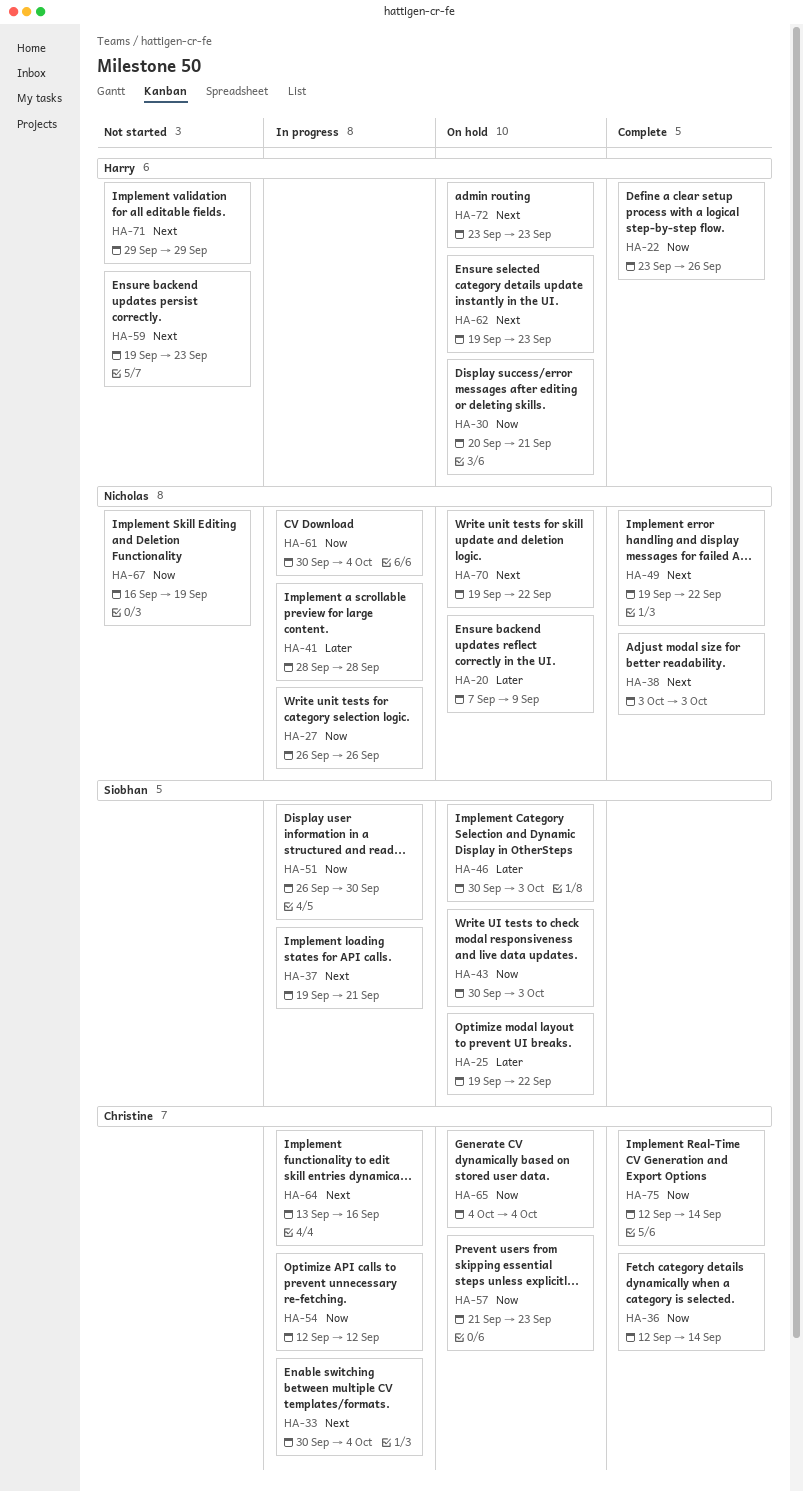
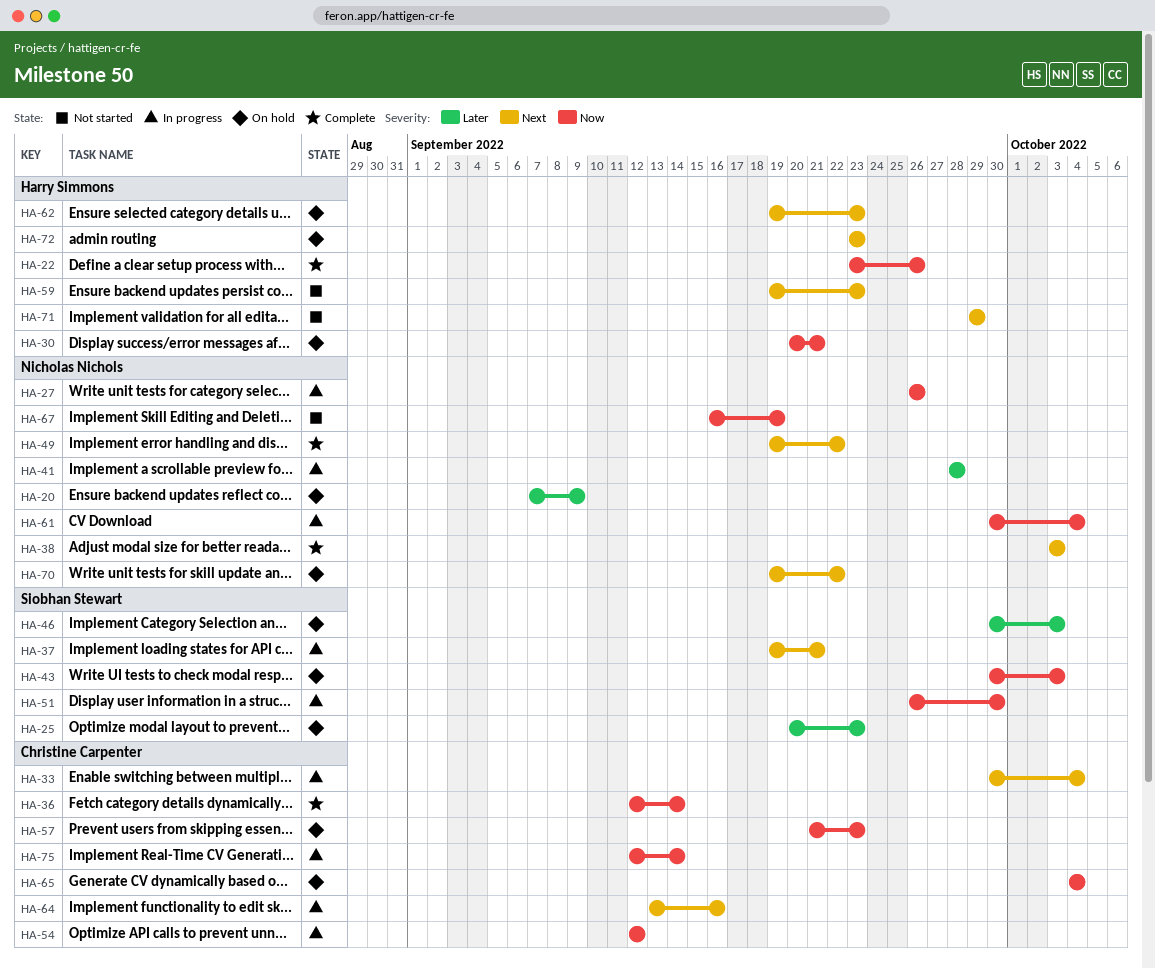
HA-25, start: Sep 19 -> Sep 20
HA-25, due: Sep 22 -> Sep 23
HA-75, status: Complete -> In progress

